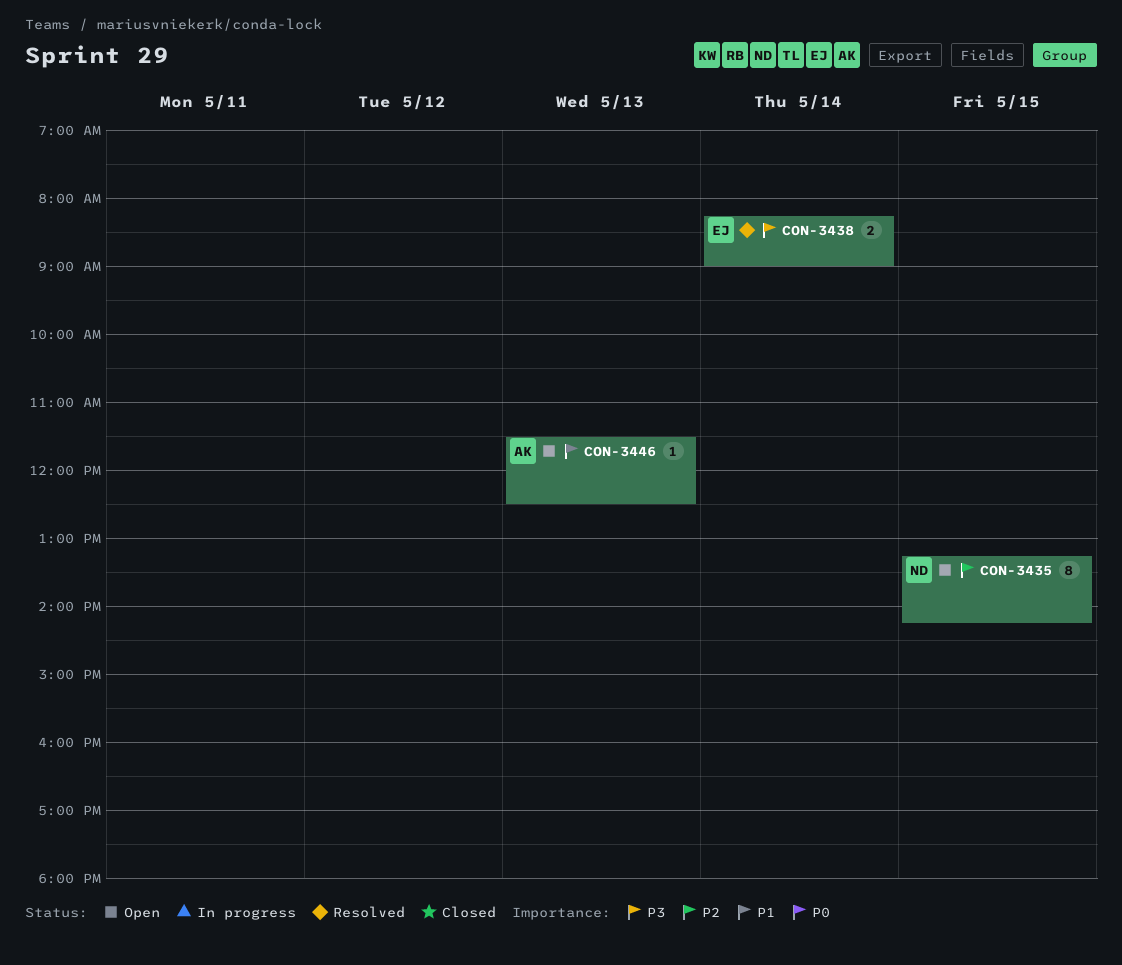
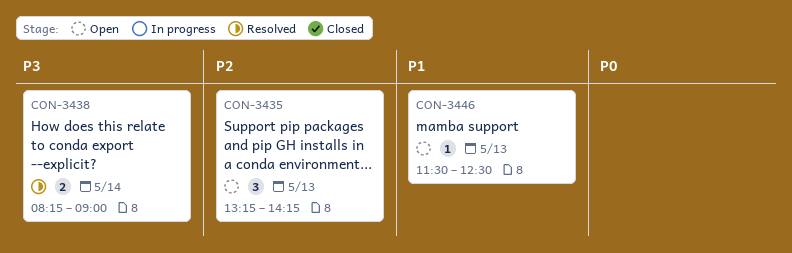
CON-3435, estimate: 8 -> 3
CON-3435, day: May 15 -> May 13

